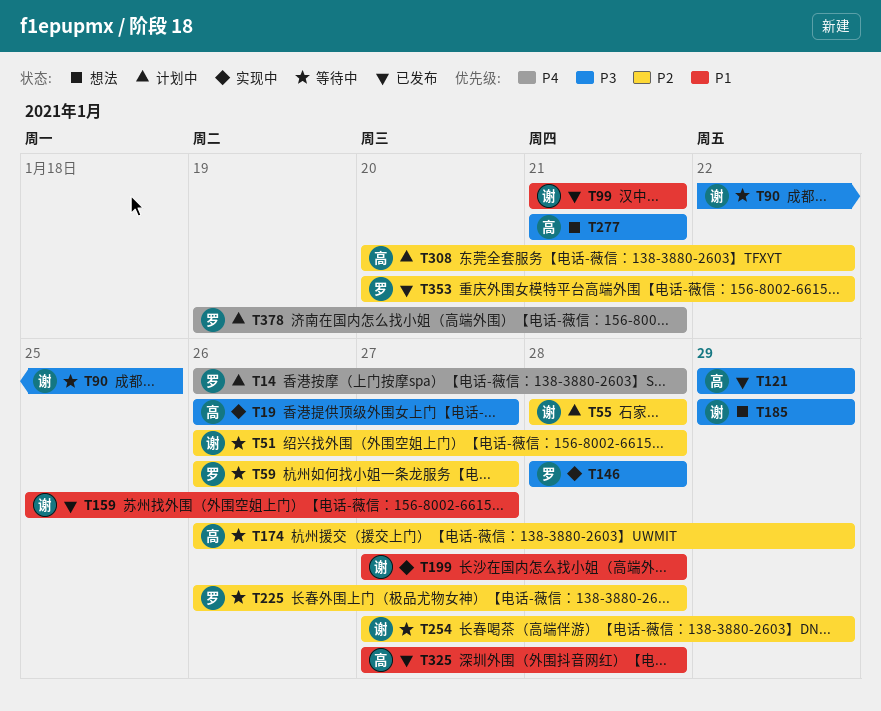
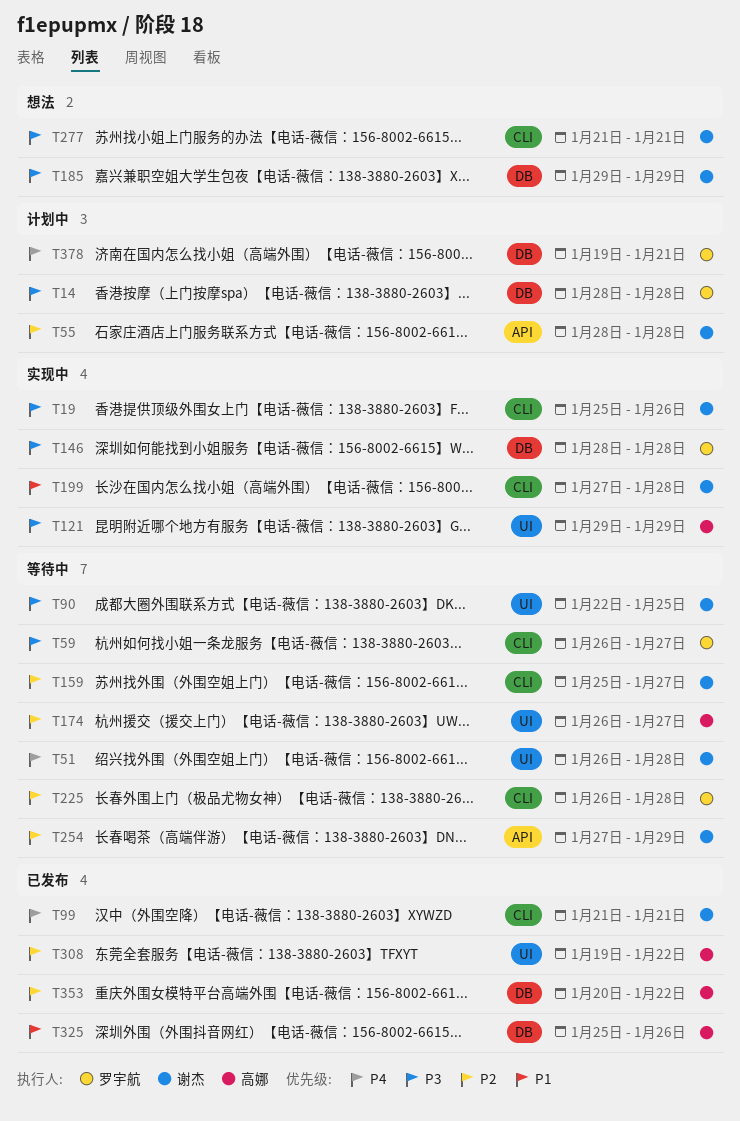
T14, priority: P4 -> P3
T14, start: Jan 26 -> Jan 28
T19, owner: 高娜 -> 谢杰
T19, start: Jan 26 -> Jan 25
T19, due: Jan 27 -> Jan 26
T51, priority: P2 -> P4
T59, priority: P2 -> P3
T99, priority: P1 -> P4
T121, status: 已发布 -> 实现中
T159, status: 已发布 -> 等待中
T159, priority: P1 -> P2
T174, due: Jan 29 -> Jan 27
T277, owner: 高娜 -> 谢杰
T308, status: 计划中 -> 已发布
T308, start: Jan 20 -> Jan 19
T325, start: Jan 27 -> Jan 25
T325, due: Jan 28 -> Jan 26
T353, owner: 罗宇航 -> 高娜

